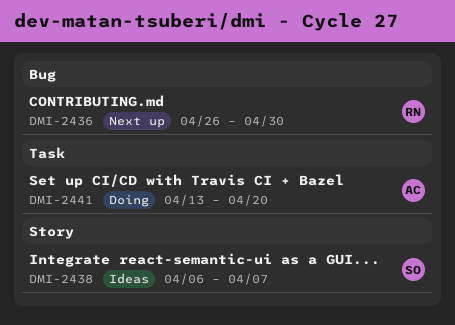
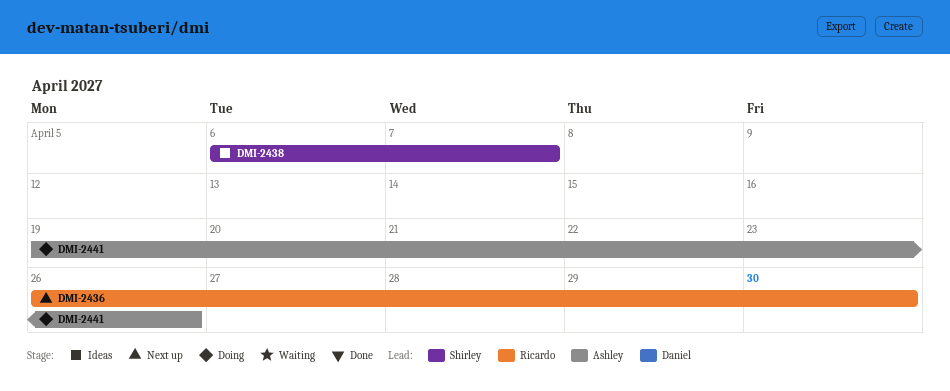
DMI-2441, start: Apr 13 -> Apr 19
DMI-2441, due: Apr 20 -> Apr 26

